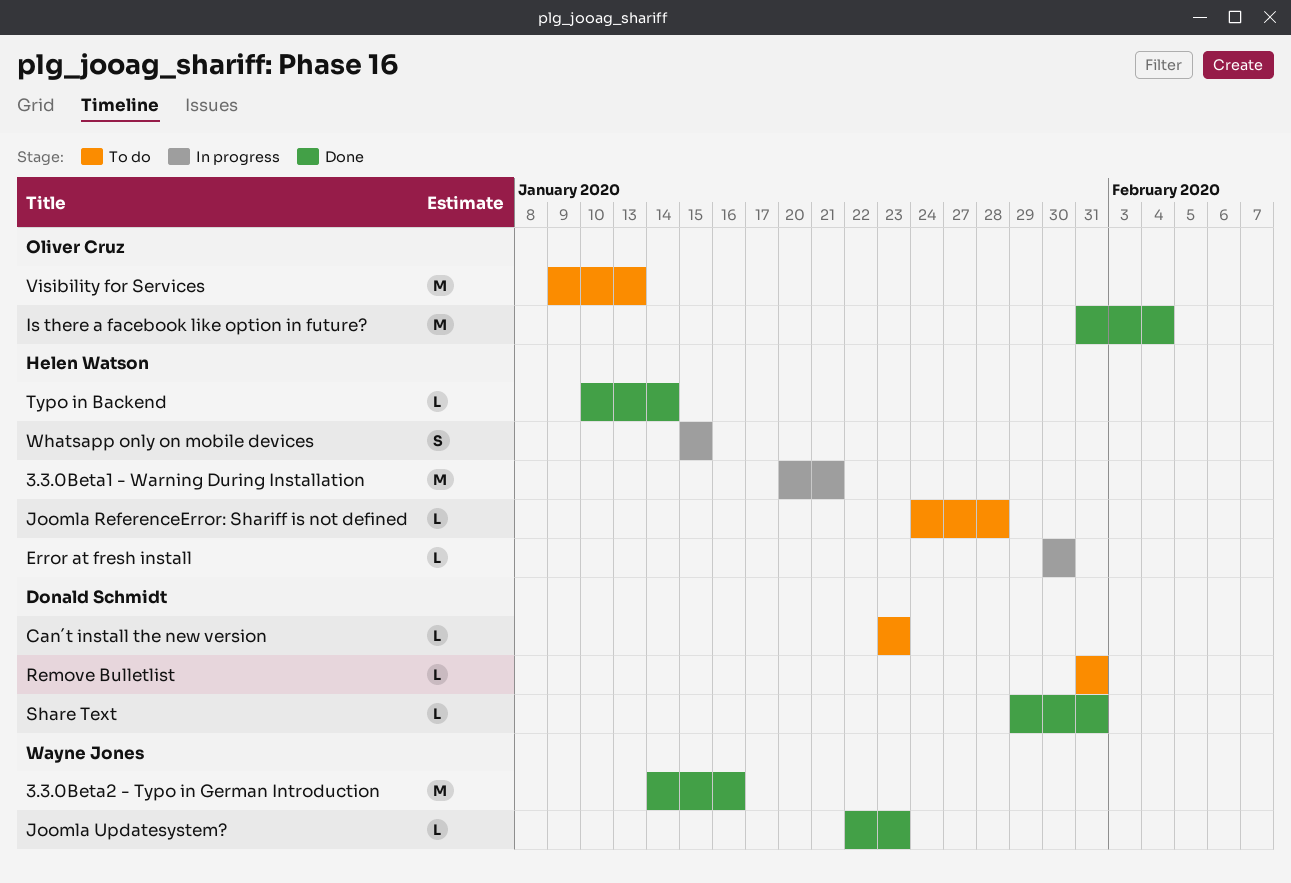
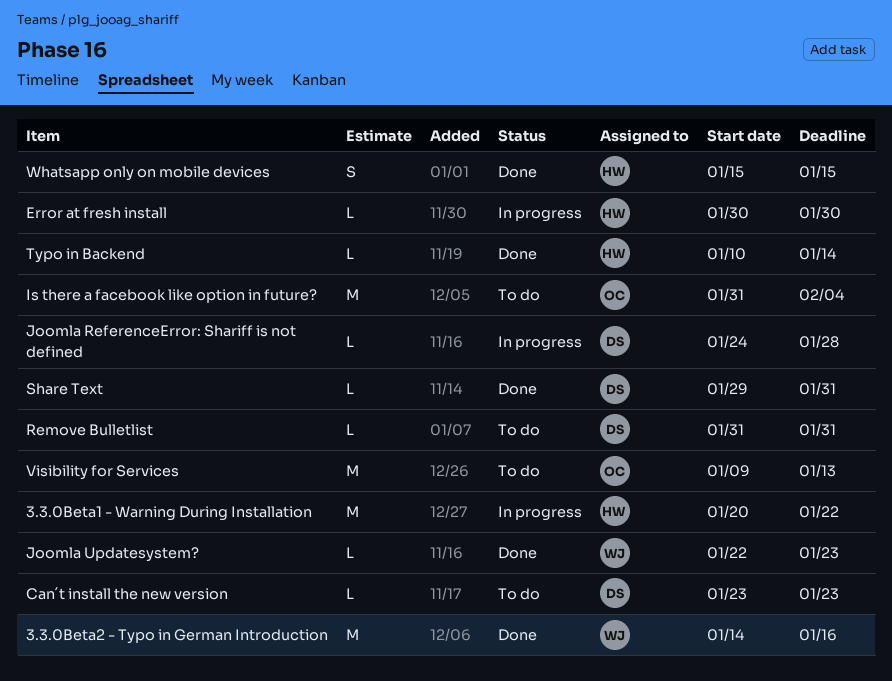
3.3.0Beta1 - Warning During Installation, due: Jan 21 -> Jan 22
Is there a facebook like option in future?, status: Done -> To do
Joomla ReferenceError: Shariff is not defined, status: To do -> In progress
Joomla ReferenceError: Shariff is not defined, owner: Helen Watson -> Donald Schmidt
Whatsapp only on mobile devices, status: In progress -> Done

